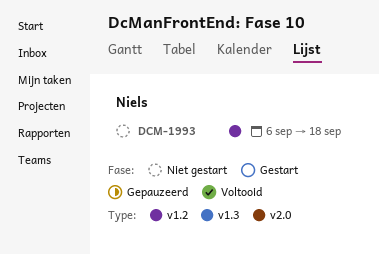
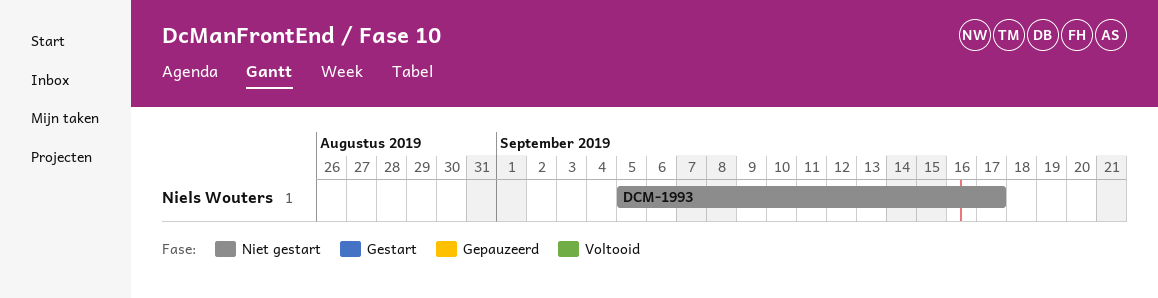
DCM-1993, start: Sep 6 -> Sep 5
DCM-1993, due: Sep 18 -> Sep 17

